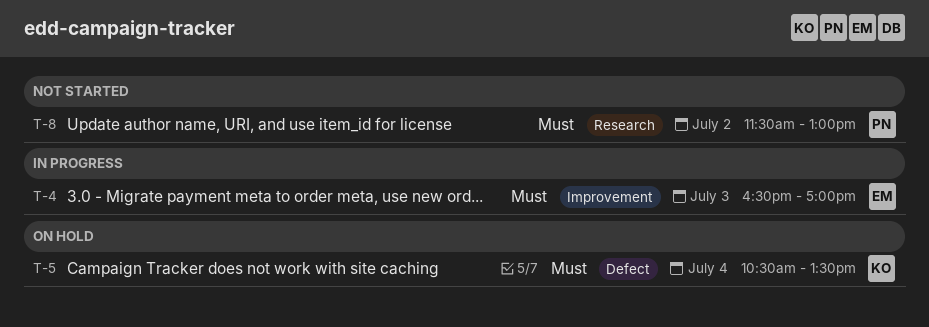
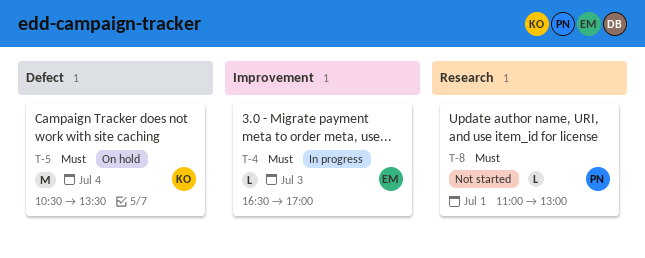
T-8, day: Jul 2 -> Jul 1
T-8, begins: 11:30 -> 11:00

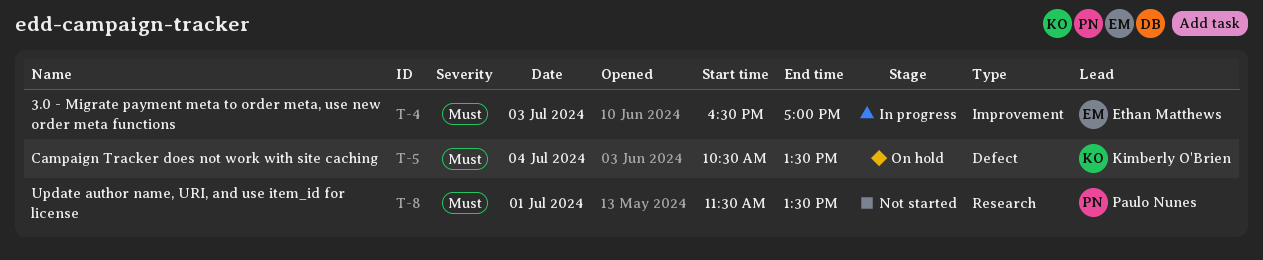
T-8, begins: 11:00 -> 11:30
T-8, ends: 13:00 -> 13:30

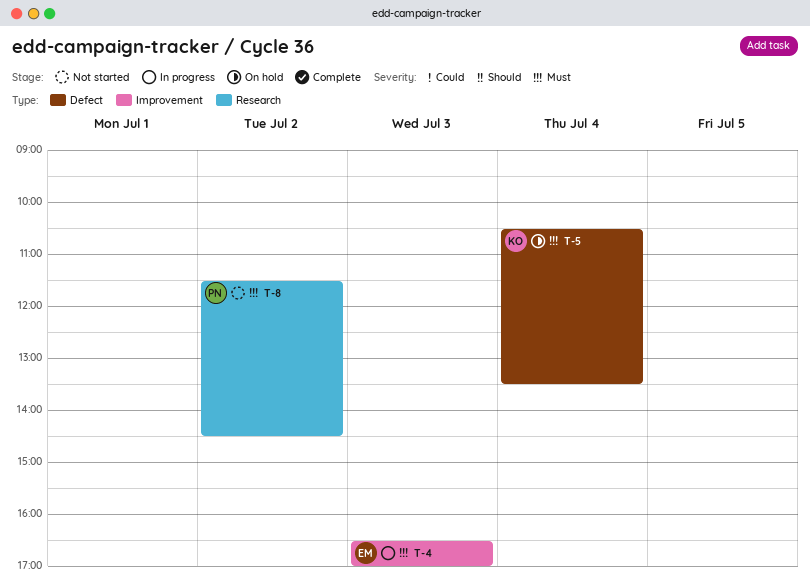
T-8, day: Jul 1 -> Jul 2
T-8, ends: 13:30 -> 14:30

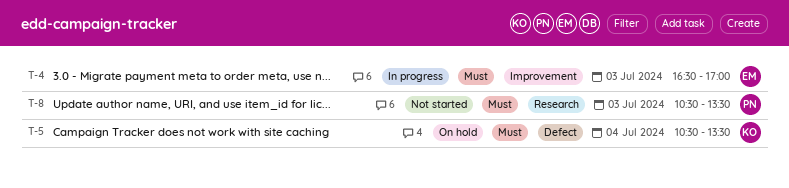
T-8, day: Jul 2 -> Jul 3
T-8, begins: 11:30 -> 10:30
T-8, ends: 14:30 -> 13:30

